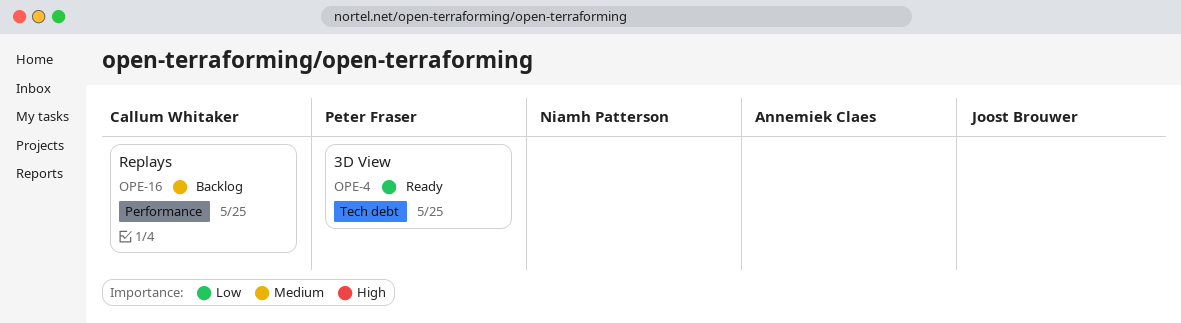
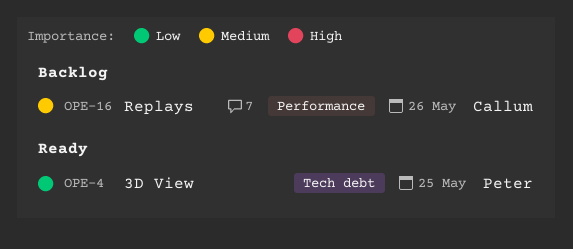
OPE-16, due: May 25 -> May 26

